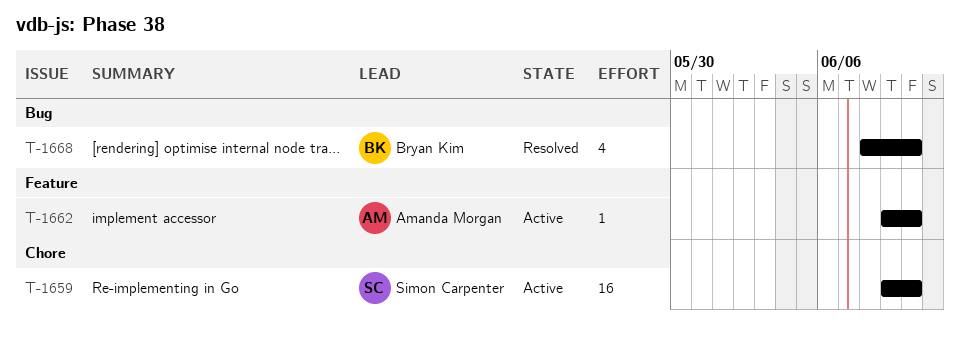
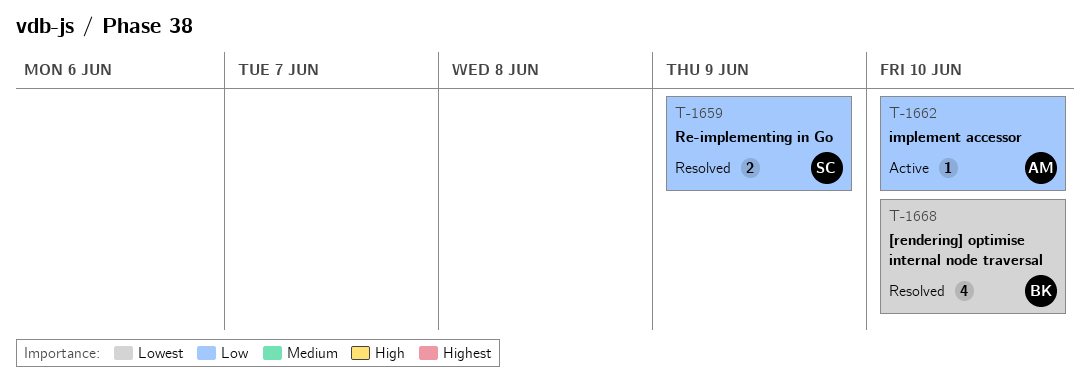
T-1659, status: Active -> Resolved
T-1659, estimate: 16 -> 2
T-1659, due: Jun 10 -> Jun 9

